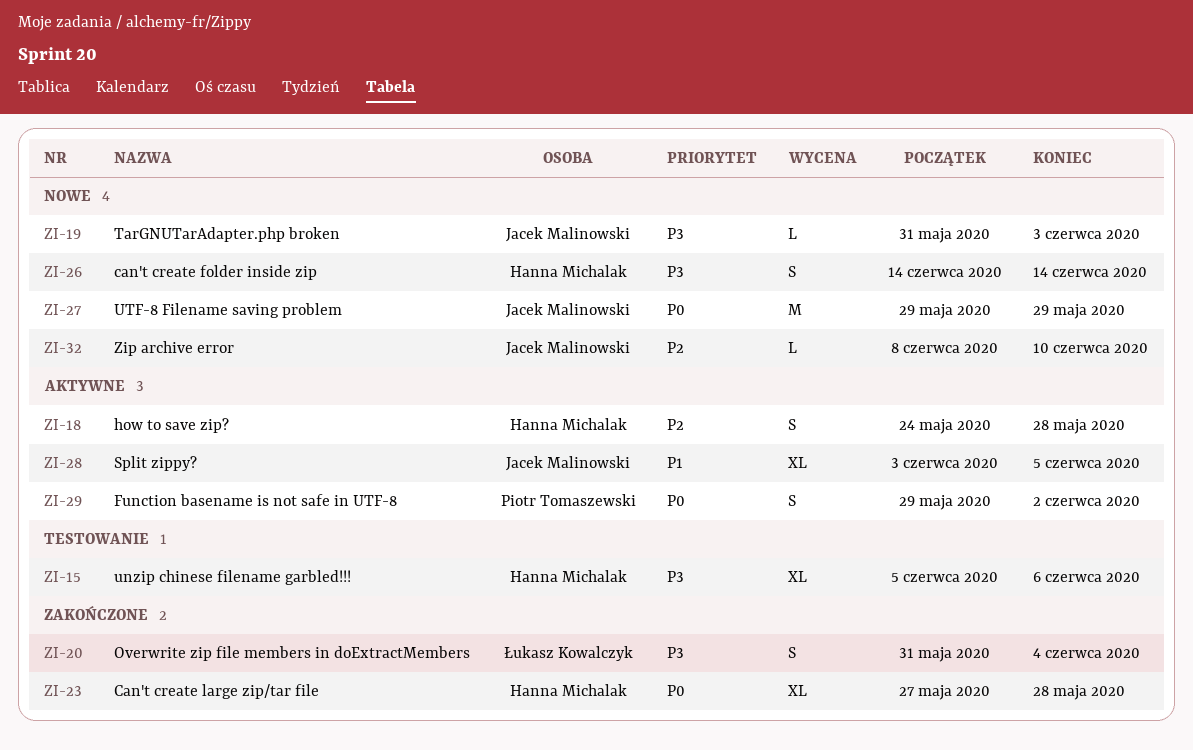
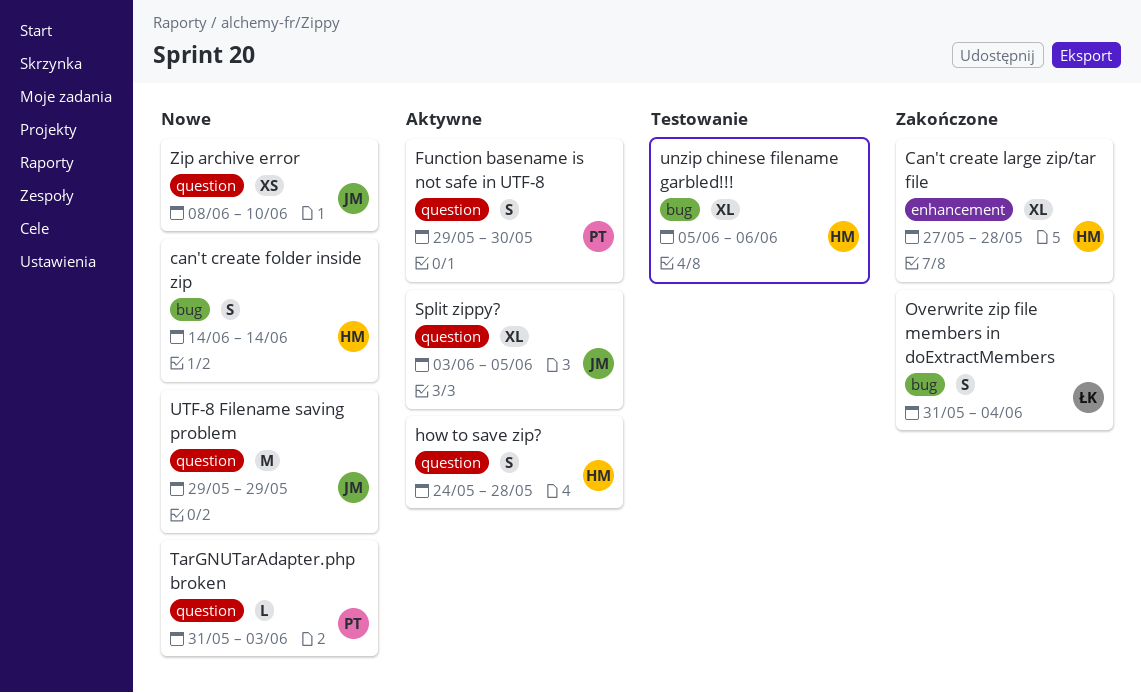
Function basename is not safe in UTF-8, due: Jun 2 -> May 30
TarGNUTarAdapter.php broken, owner: Jacek Malinowski -> Piotr Tomaszewski
Zip archive error, estimate: L -> XS

